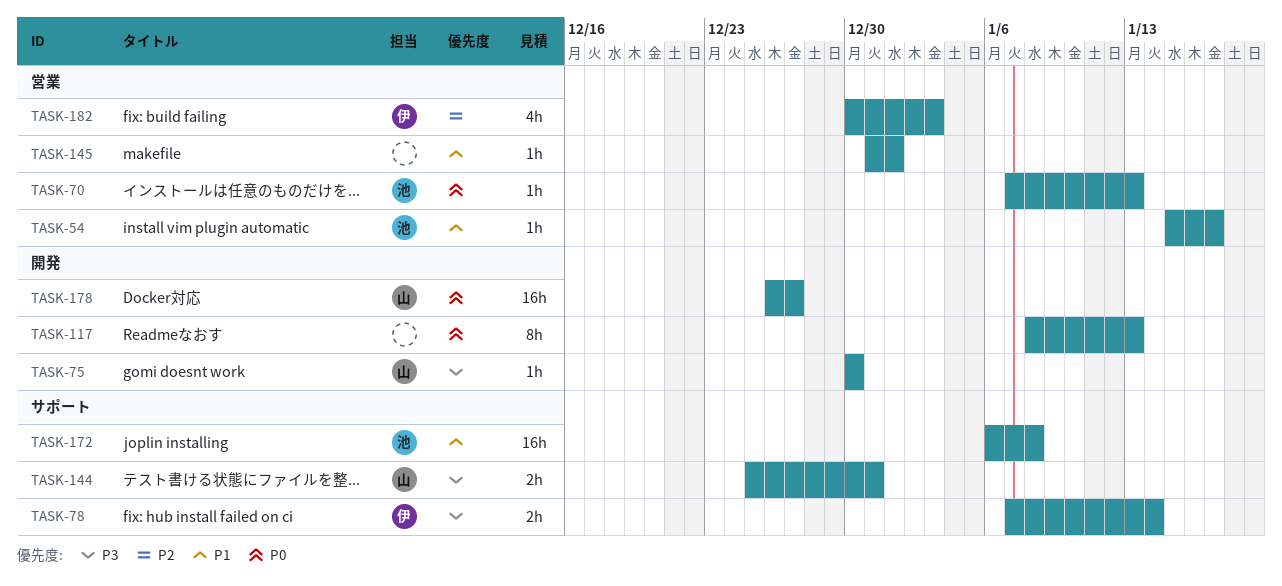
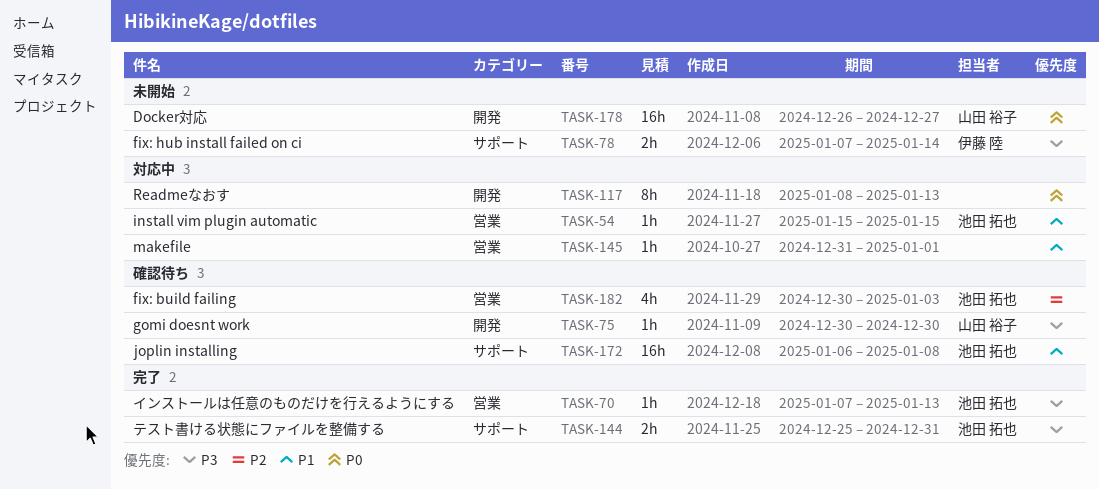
TASK-54, due: Jan 17 -> Jan 15
TASK-70, priority: P0 -> P3
TASK-144, owner: 山田 裕子 -> 池田 拓也
TASK-182, owner: 伊藤 陸 -> 池田 拓也

